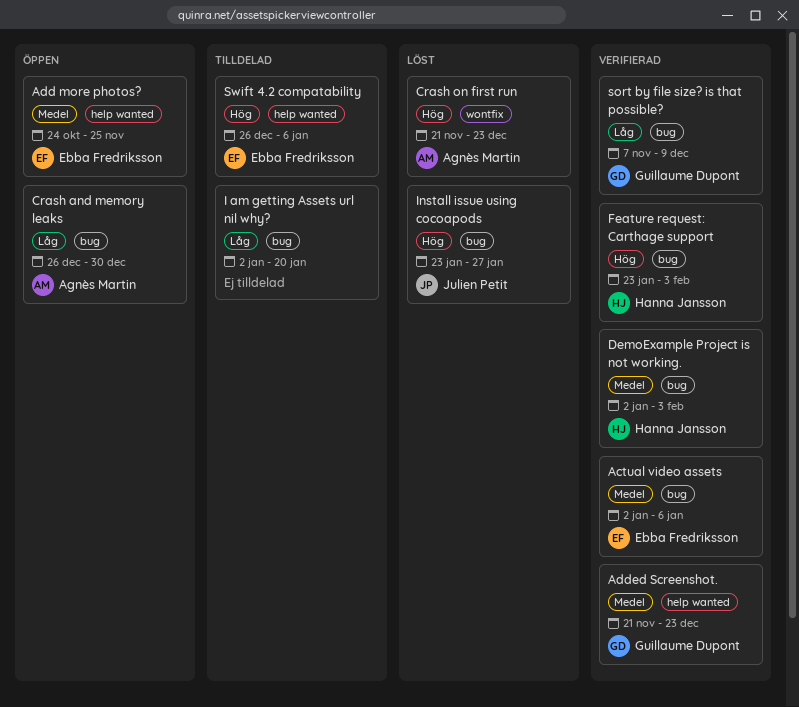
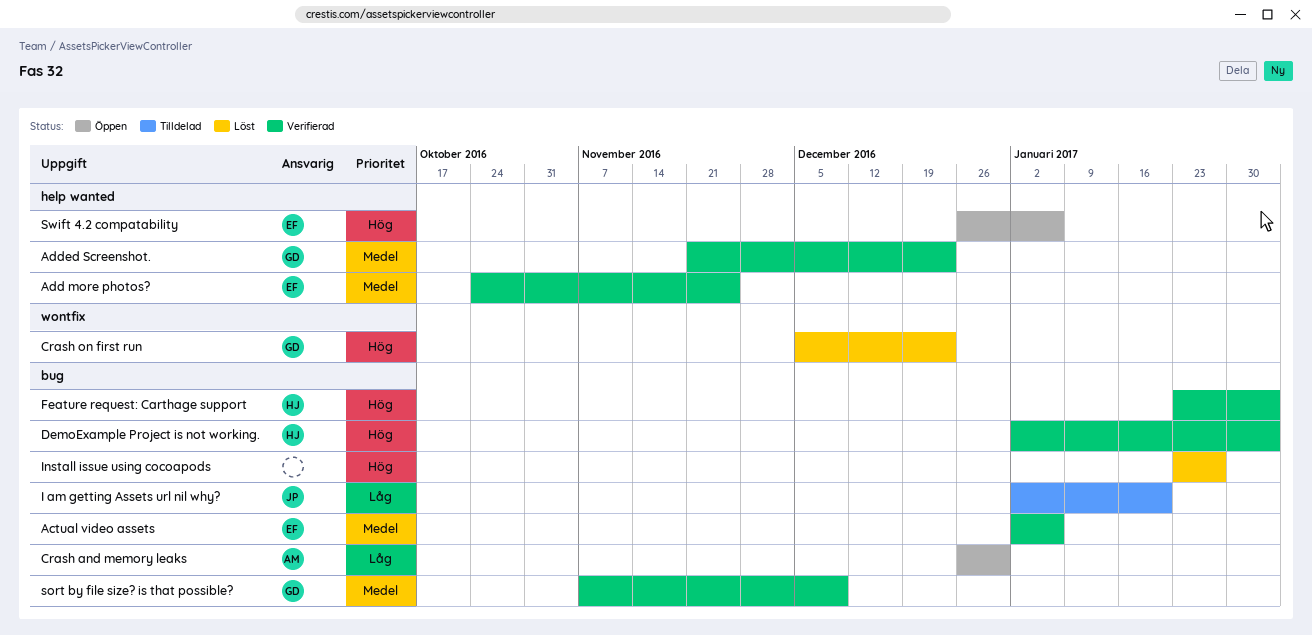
Add more photos?, status: Öppen -> Verifierad
Crash on first run, owner: Agnès Martin -> Guillaume Dupont
Crash on first run, start: Nov 21 -> Dec 5
DemoExample Project is not working., priority: Medel -> Hög
I am getting Assets url nil why?, owner: none -> Julien Petit
Install issue using cocoapods, owner: Julien Petit -> none
sort by file size? is that possible?, priority: Låg -> Medel
Swift 4.2 compatability, status: Tilldelad -> Öppen

